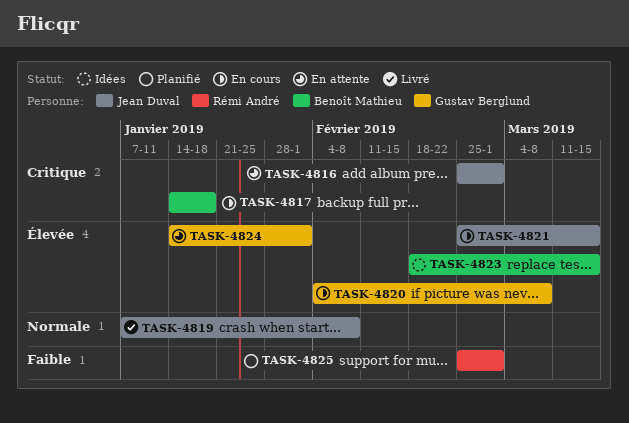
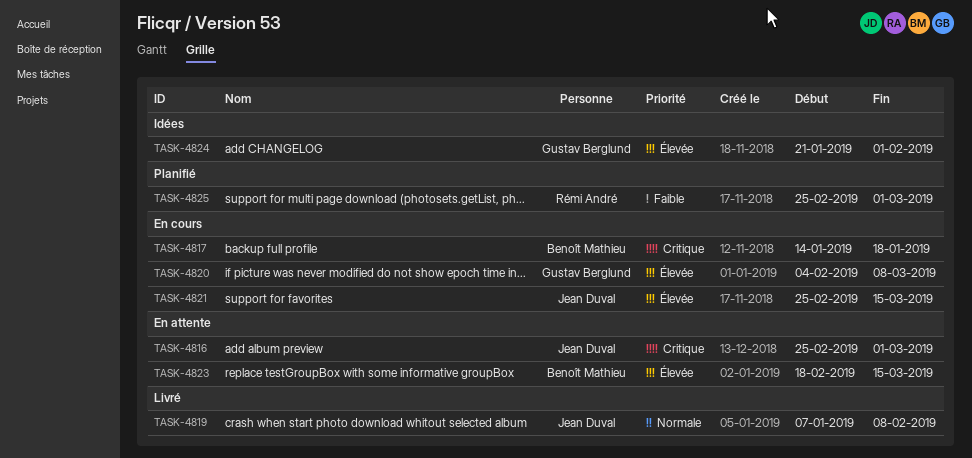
TASK-4823, status: Idées -> En attente
TASK-4824, status: En attente -> Idées
TASK-4824, start: Jan 14 -> Jan 21

